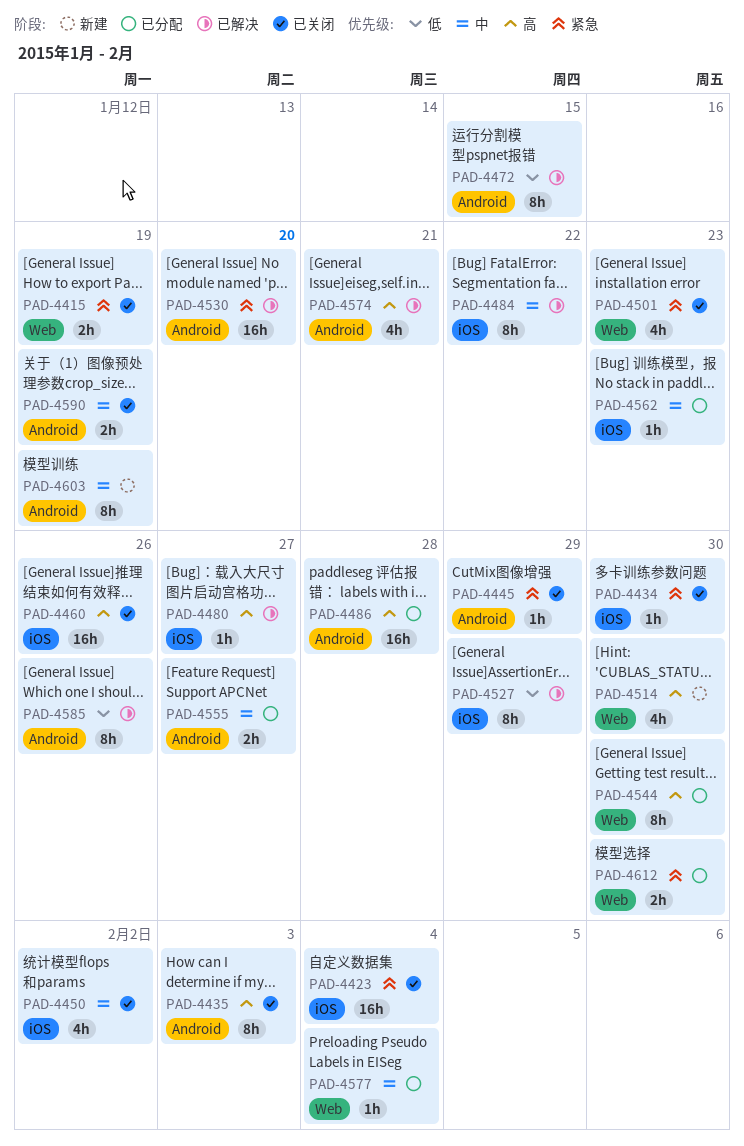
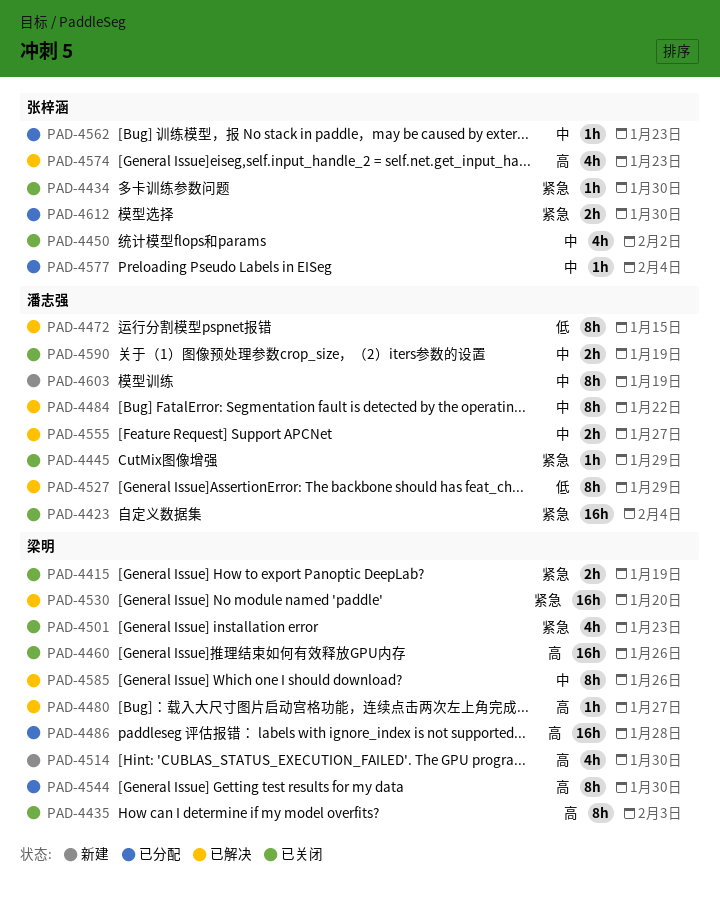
PAD-4555, status: 已分配 -> 已解决
PAD-4574, due: Jan 21 -> Jan 23
PAD-4585, priority: 低 -> 中

